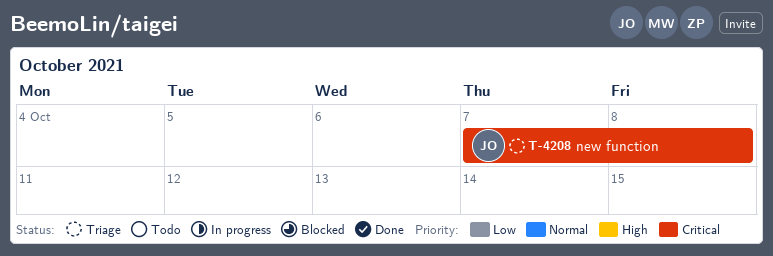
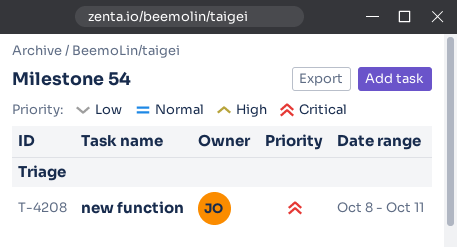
T-4208, start: Oct 7 -> Oct 8
T-4208, due: Oct 8 -> Oct 11

